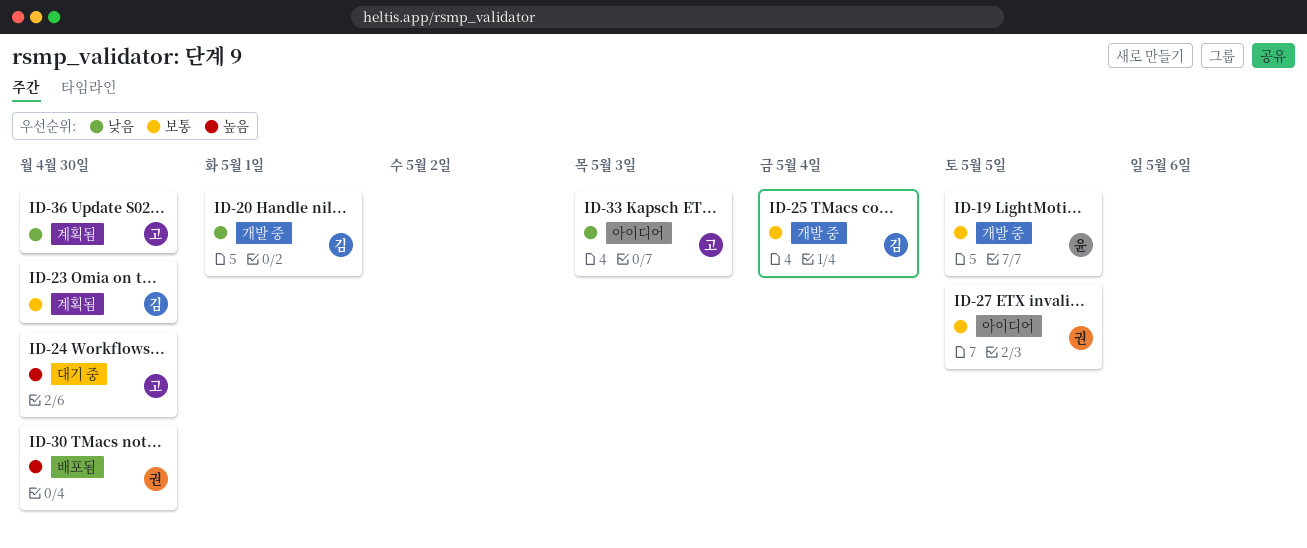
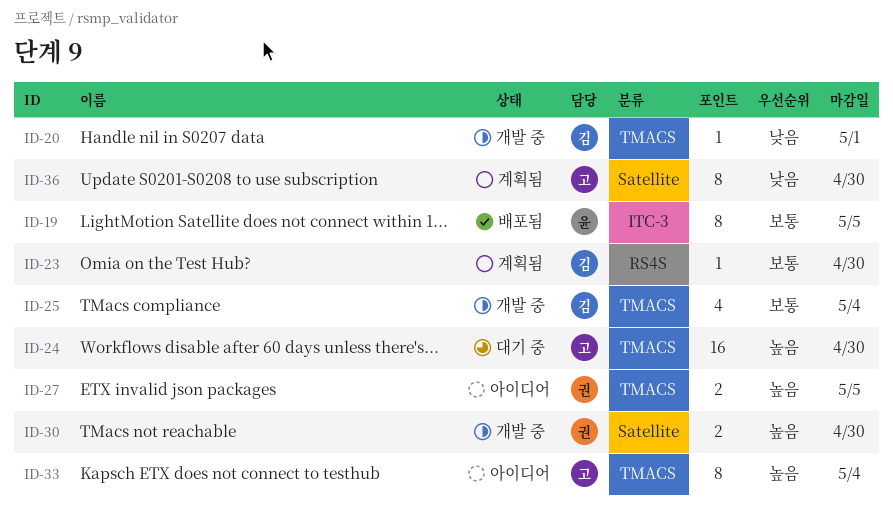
ID-19, status: 개발 중 -> 배포됨
ID-27, priority: 보통 -> 높음
ID-30, status: 배포됨 -> 개발 중
ID-33, priority: 낮음 -> 높음
ID-33, due: May 3 -> May 4

